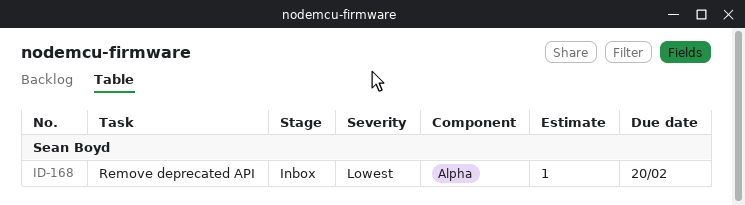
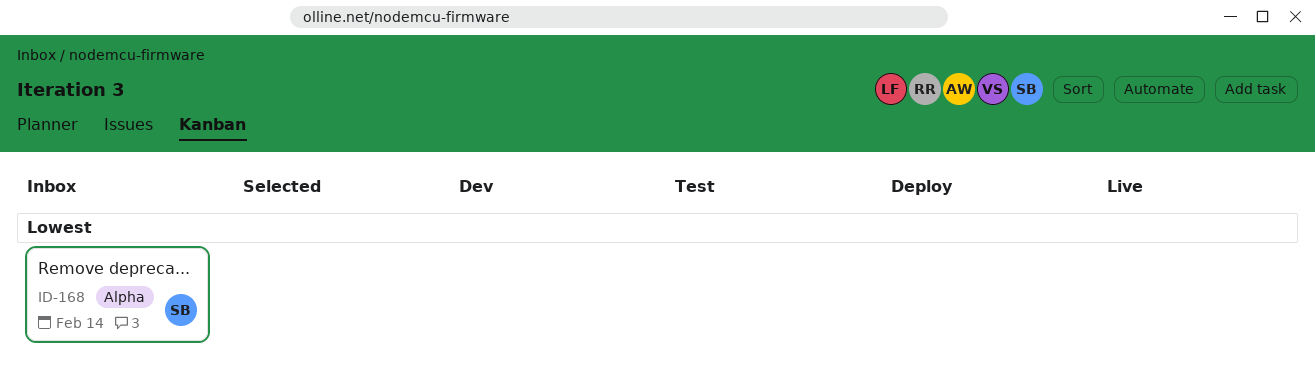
ID-168, due: Feb 20 -> Feb 14

